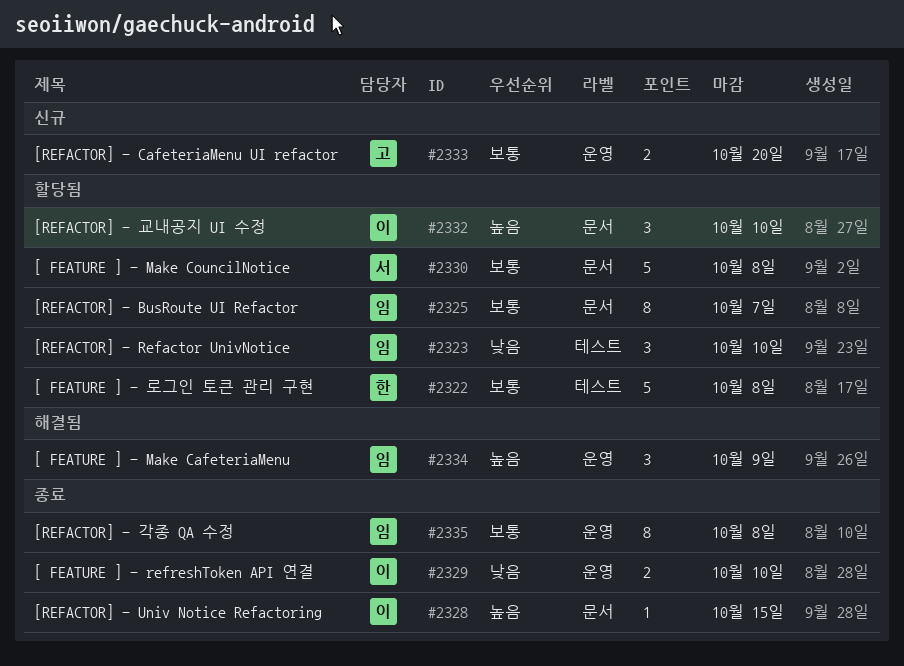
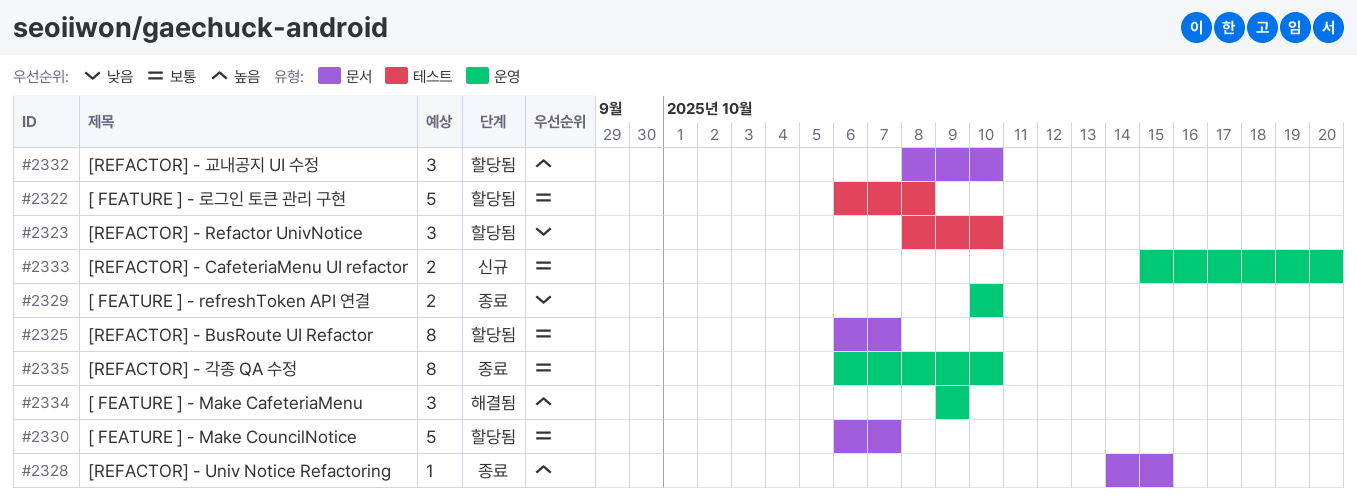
#2330, due: Oct 8 -> Oct 7
#2335, due: Oct 8 -> Oct 10

